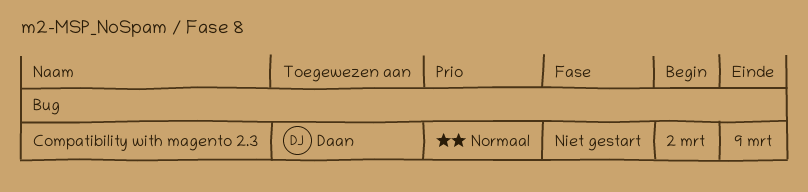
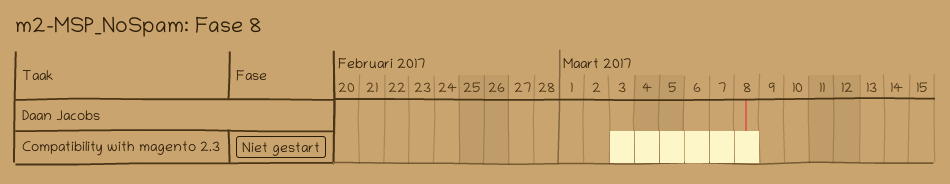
Compatibility with magento 2.3, start: Mar 2 -> Mar 3
Compatibility with magento 2.3, due: Mar 9 -> Mar 8

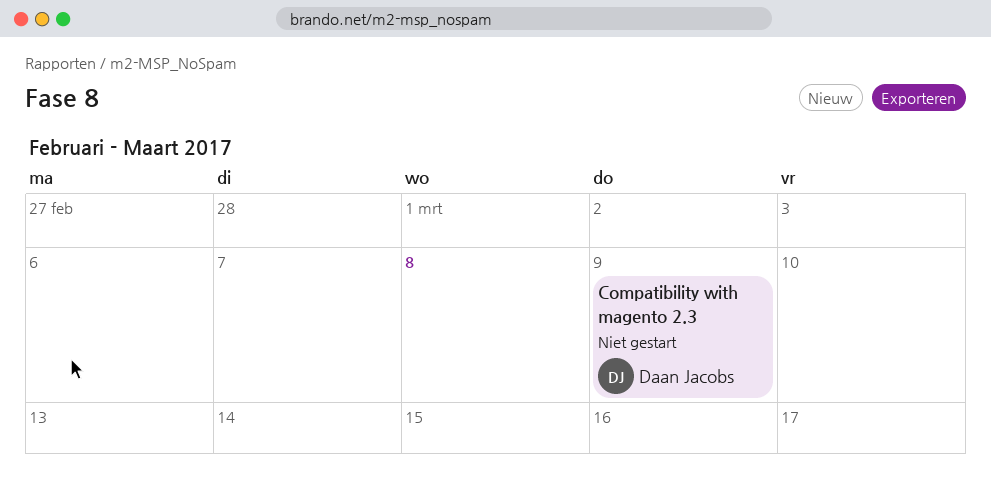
Compatibility with magento 2.3, due: Mar 8 -> Mar 9

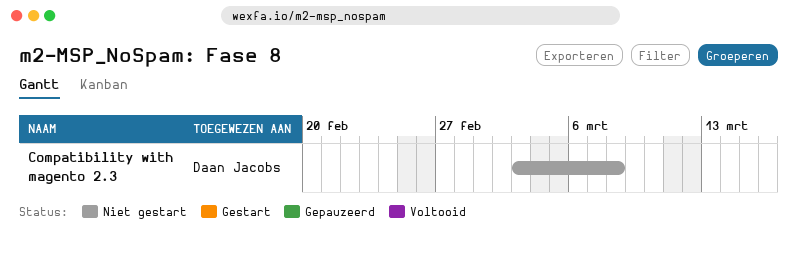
Compatibility with magento 2.3, due: Mar 9 -> Mar 8

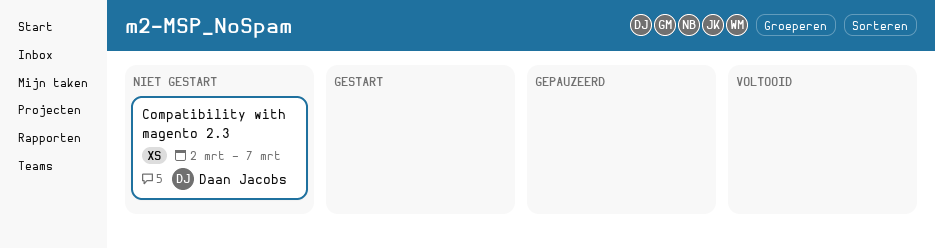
Compatibility with magento 2.3, start: Mar 3 -> Mar 2
Compatibility with magento 2.3, due: Mar 8 -> Mar 7

